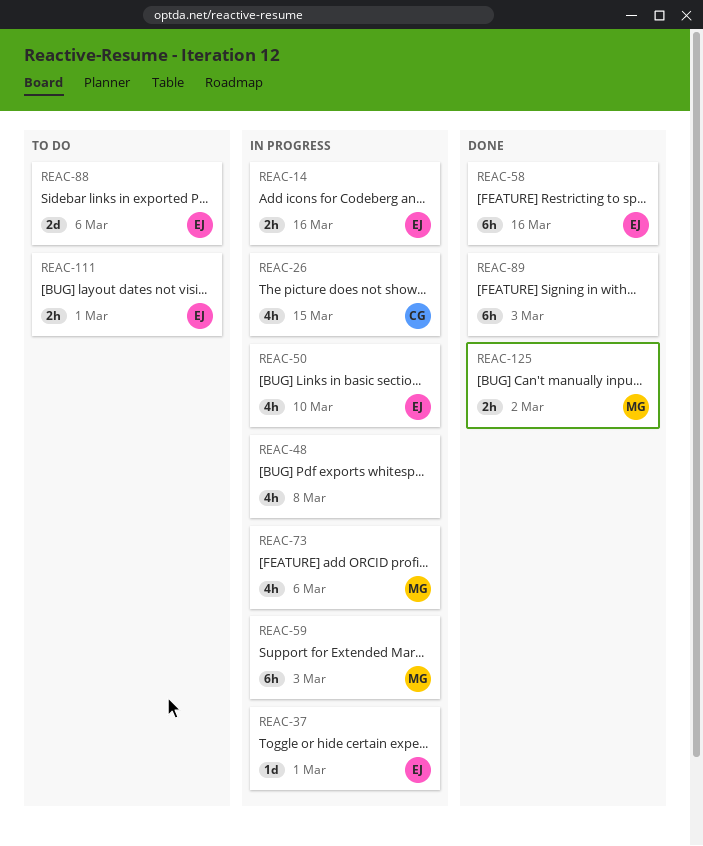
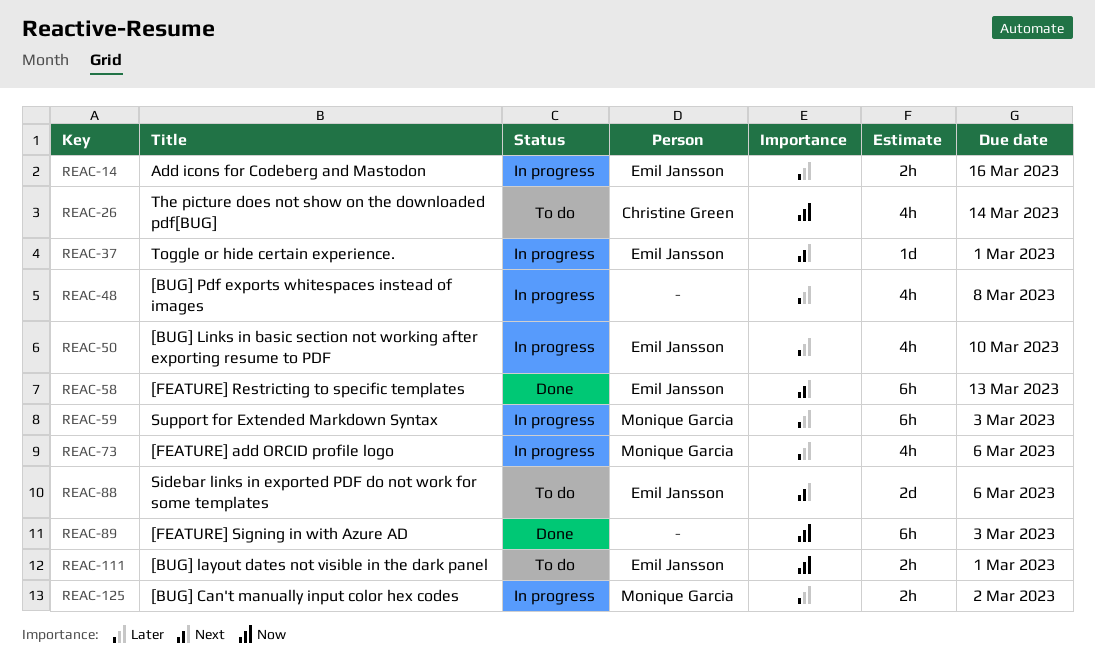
REAC-26, status: In progress -> To do
REAC-26, due: Mar 15 -> Mar 14
REAC-58, due: Mar 16 -> Mar 13
REAC-125, status: Done -> In progress

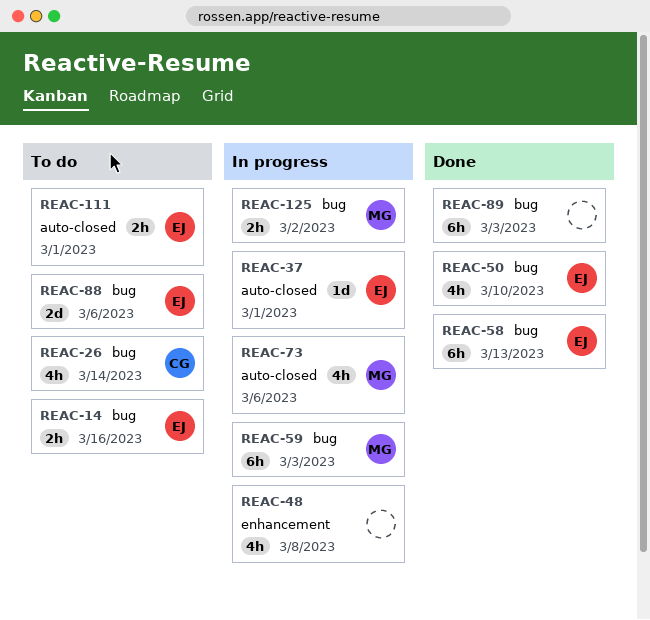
REAC-14, status: In progress -> To do
REAC-50, status: In progress -> Done

